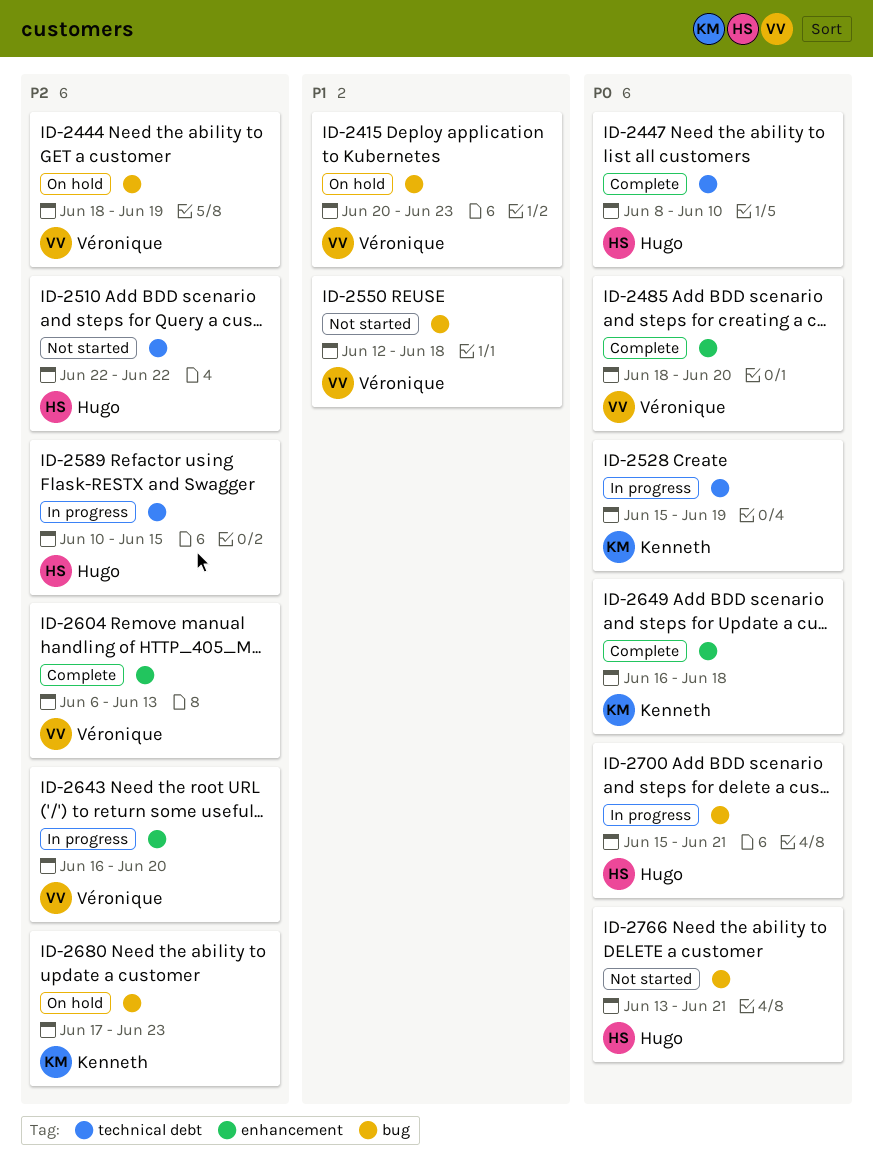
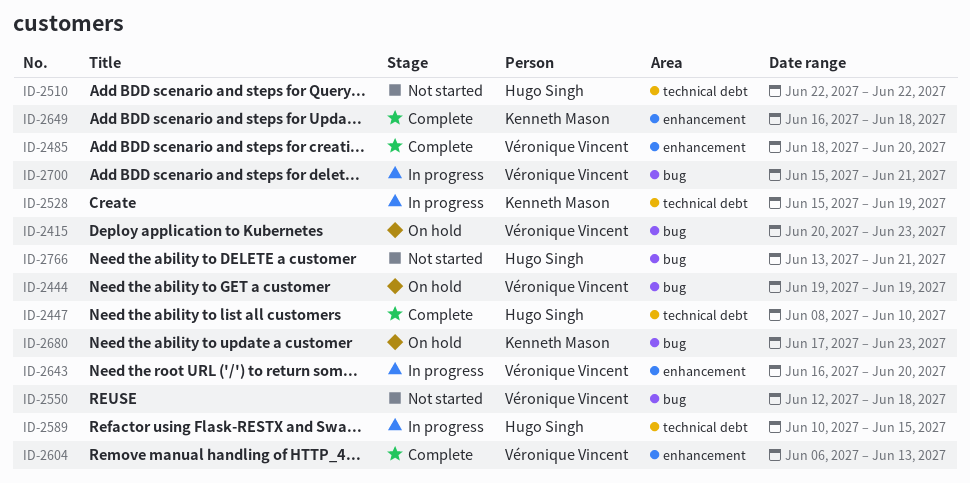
ID-2444, start: Jun 18 -> Jun 19
ID-2700, owner: Hugo Singh -> Véronique Vincent

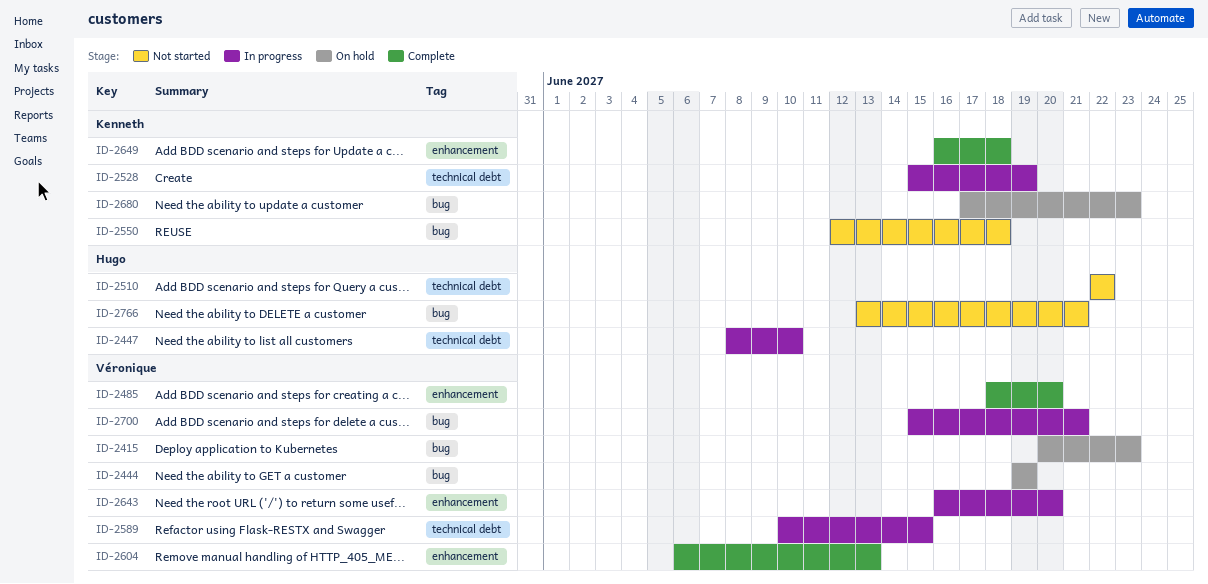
ID-2447, status: Complete -> In progress
ID-2550, owner: Véronique Vincent -> Kenneth Mason
ID-2589, owner: Hugo Singh -> Véronique Vincent

